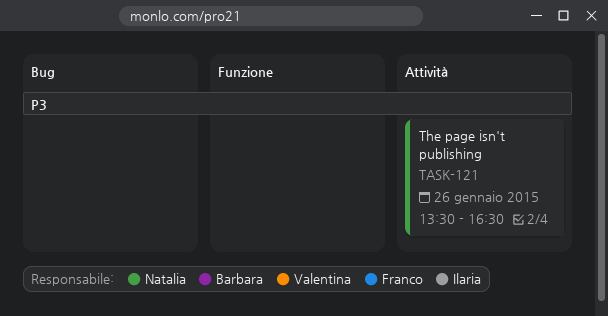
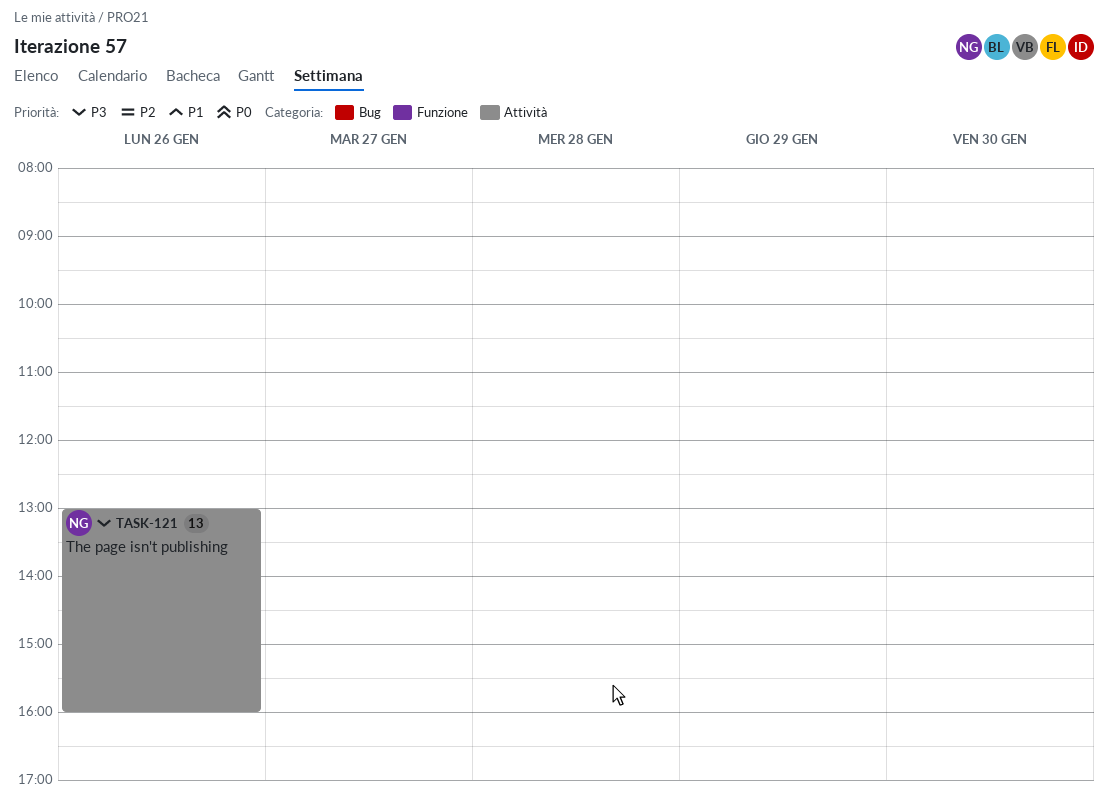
TASK-121, begins: 13:30 -> 13:00
TASK-121, ends: 16:30 -> 16:00

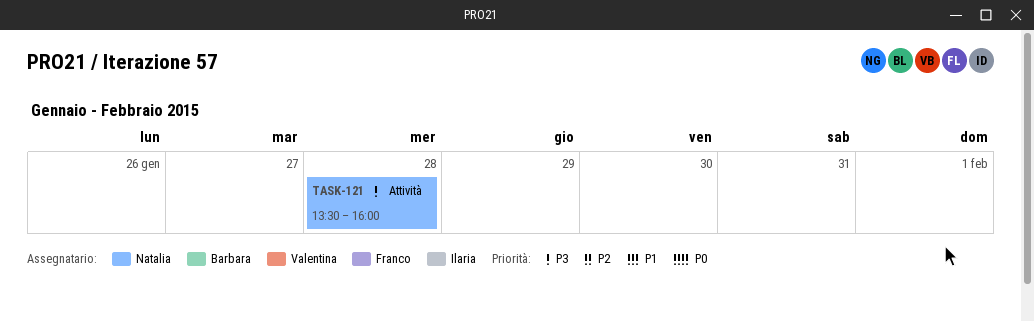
TASK-121, day: Jan 26 -> Jan 28
TASK-121, begins: 13:00 -> 13:30

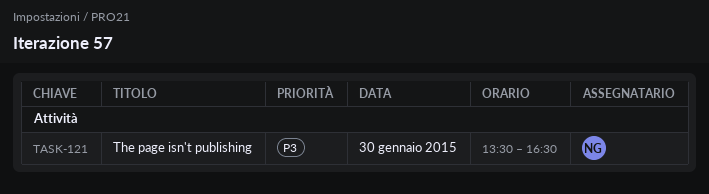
TASK-121, day: Jan 28 -> Jan 30
TASK-121, ends: 16:00 -> 16:30

